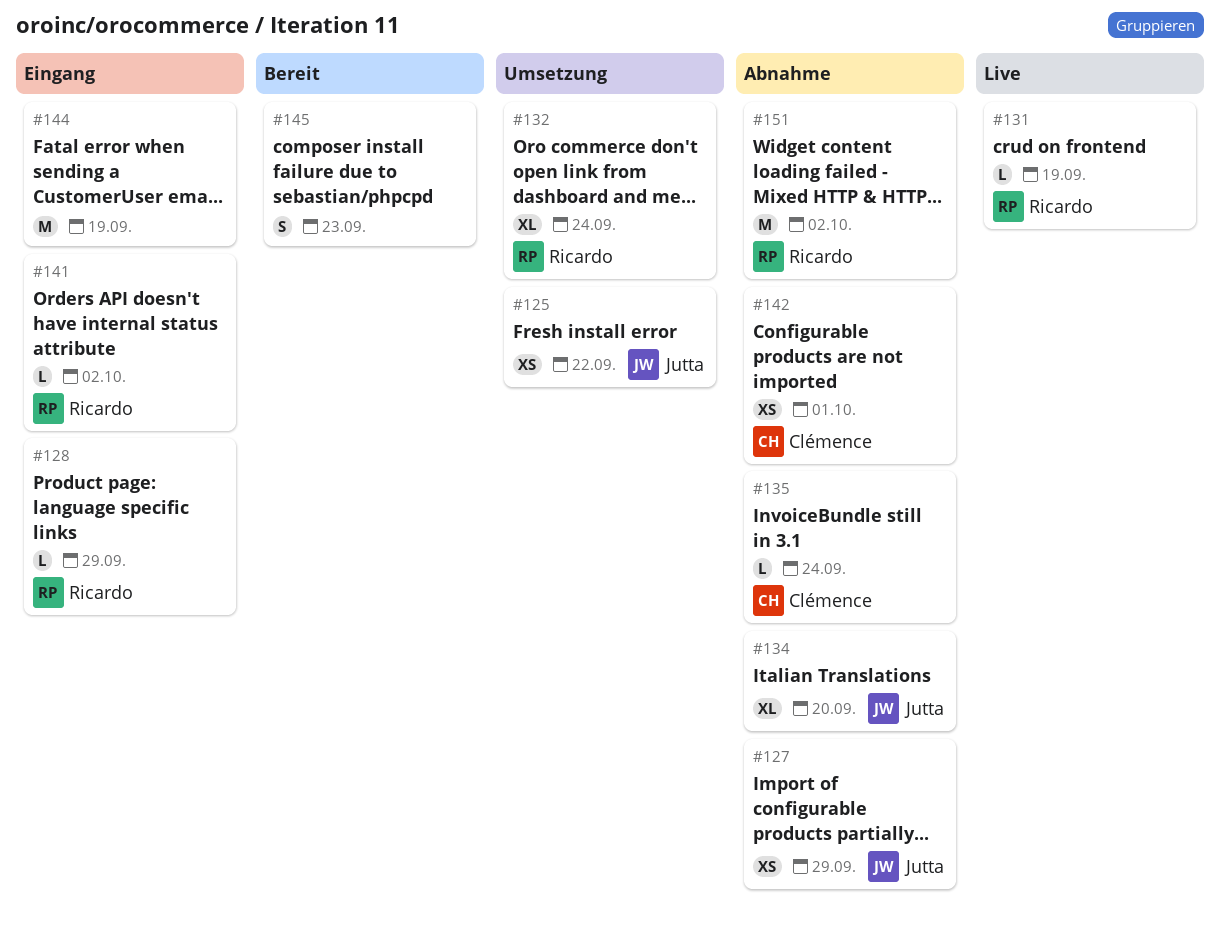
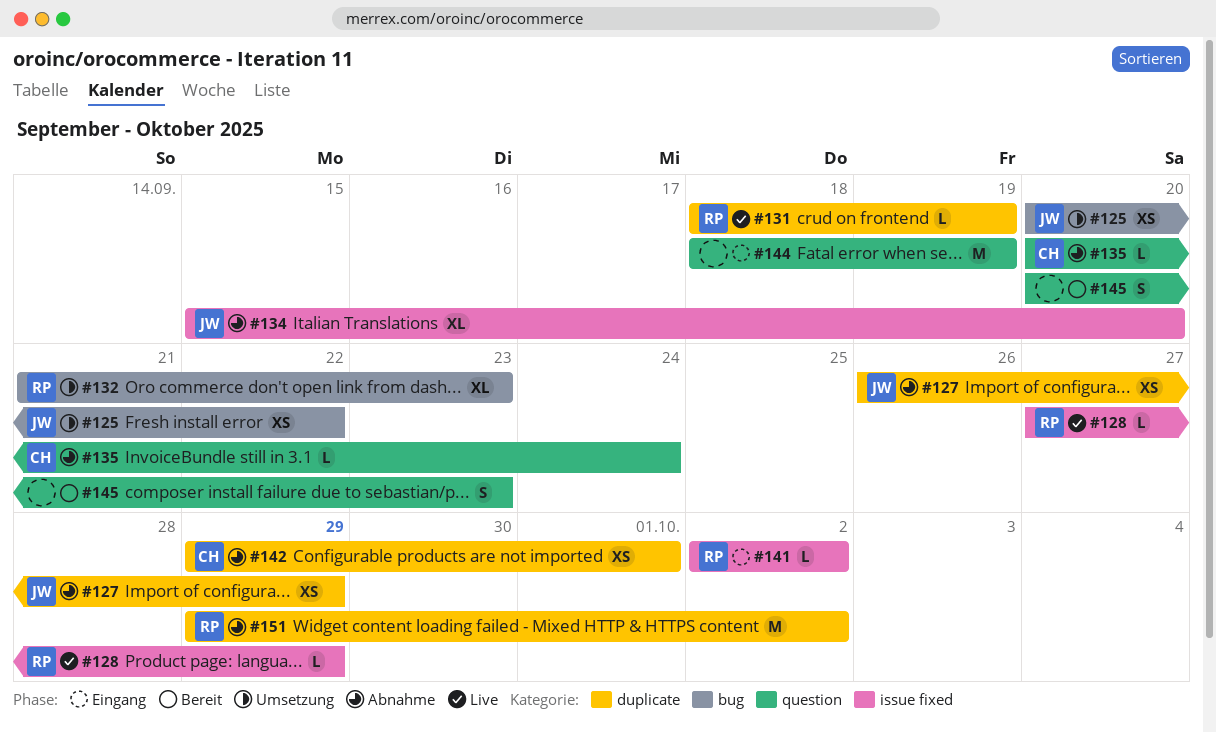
#128, status: Eingang -> Live
#132, due: Sep 24 -> Sep 23

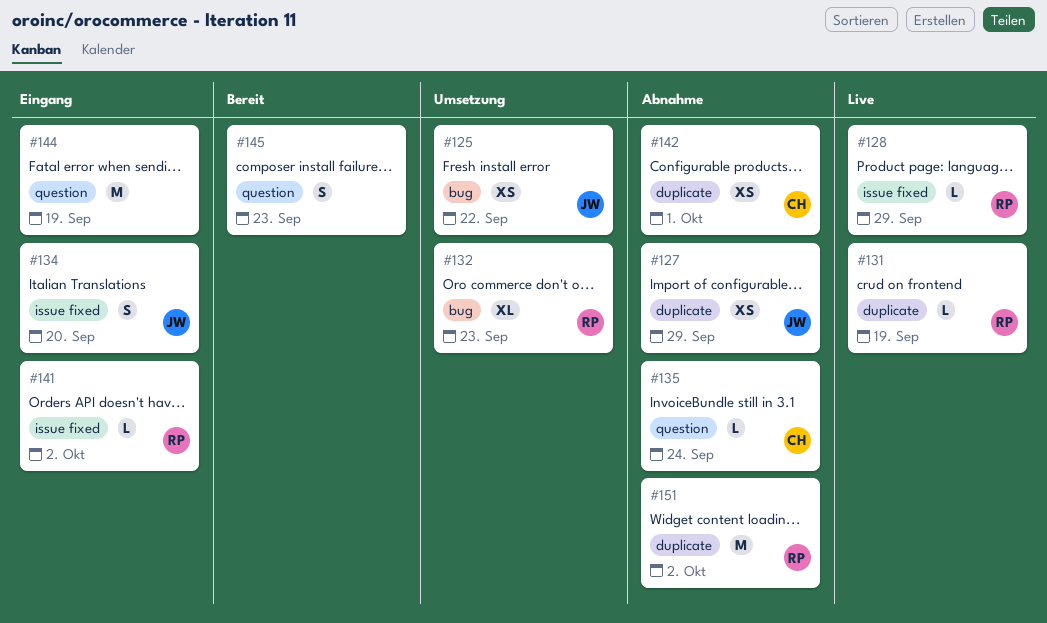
#134, status: Abnahme -> Eingang
#134, estimate: XL -> S

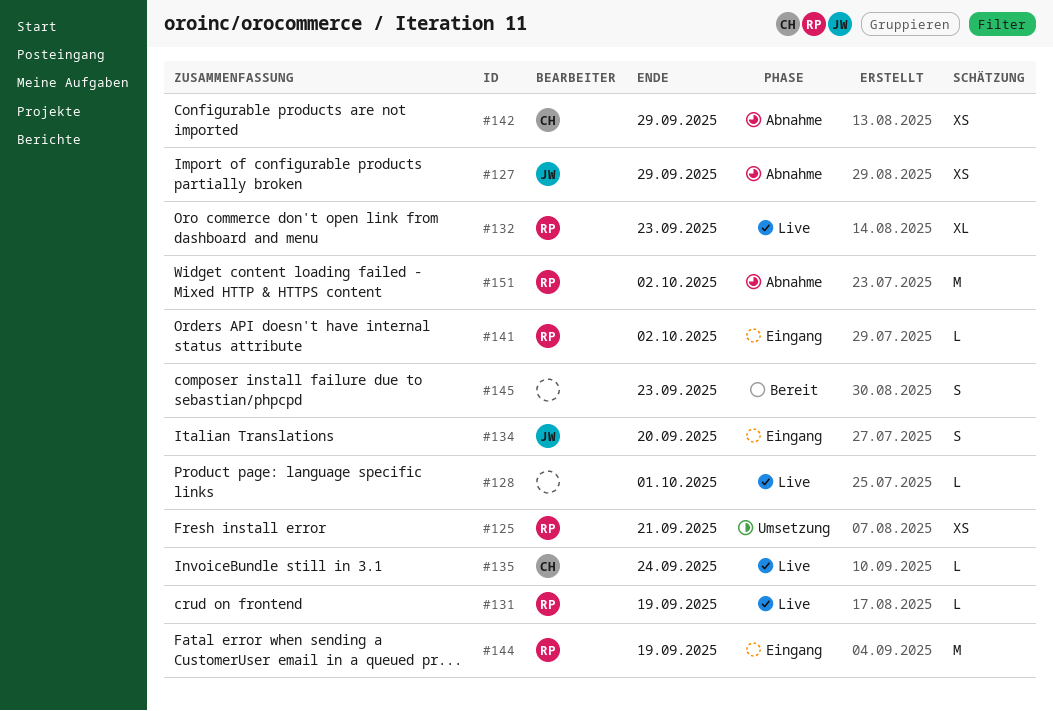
#125, owner: JW -> RP
#125, due: Sep 22 -> Sep 21
#128, owner: RP -> none
#128, due: Sep 29 -> Oct 1
#132, status: Umsetzung -> Live
#135, status: Abnahme -> Live
#142, due: Oct 1 -> Sep 29
#144, owner: none -> RP

